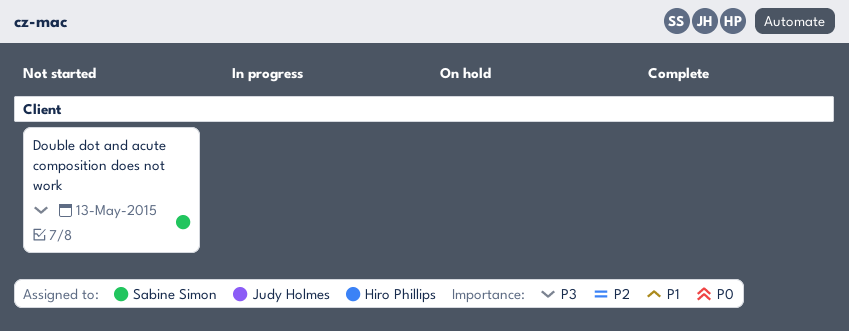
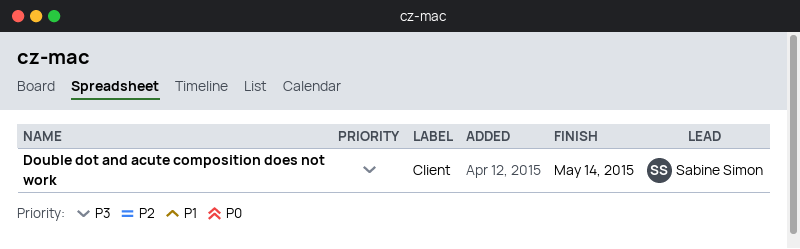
Double dot and acute composition does not work, due: May 13 -> May 14

